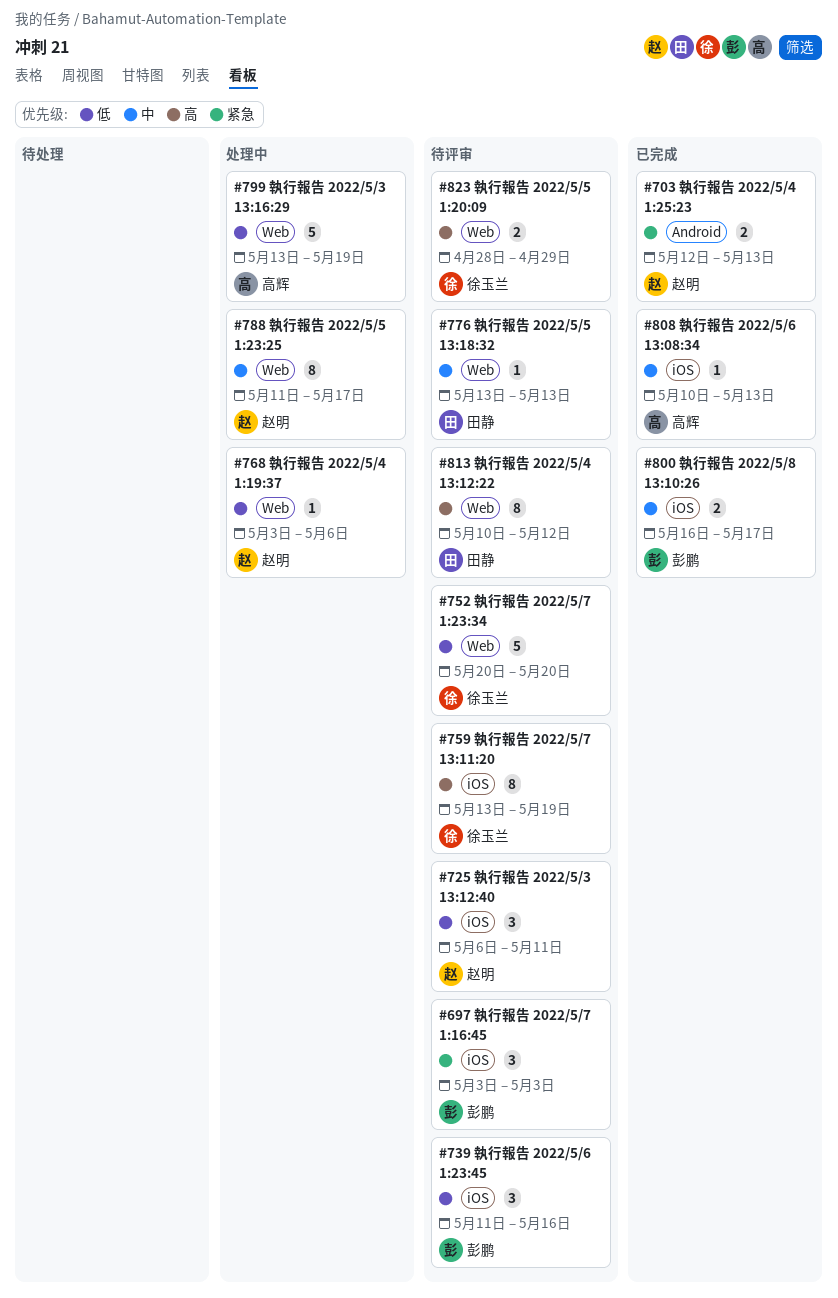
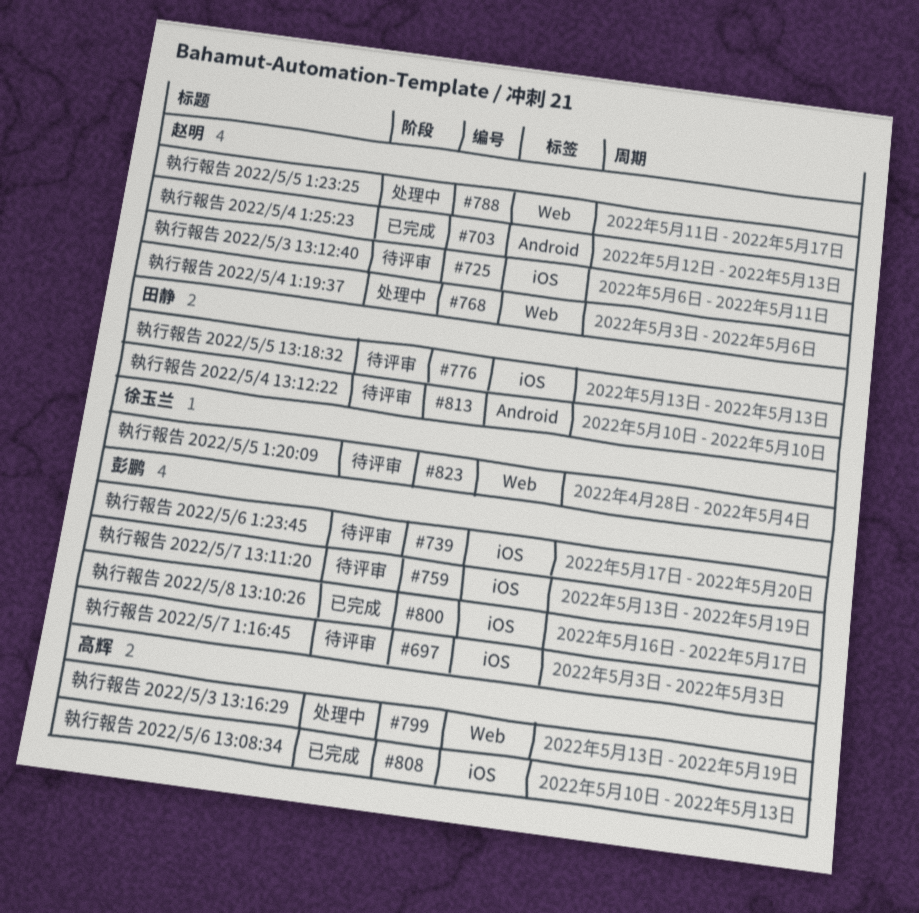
#739, start: May 11 -> May 17
#739, due: May 16 -> May 20
#752: present -> none
#759, owner: 徐玉兰 -> 彭鹏
#776, label: Web -> iOS
#813, label: Web -> Android
#813, due: May 12 -> May 10
#823, due: Apr 29 -> May 4

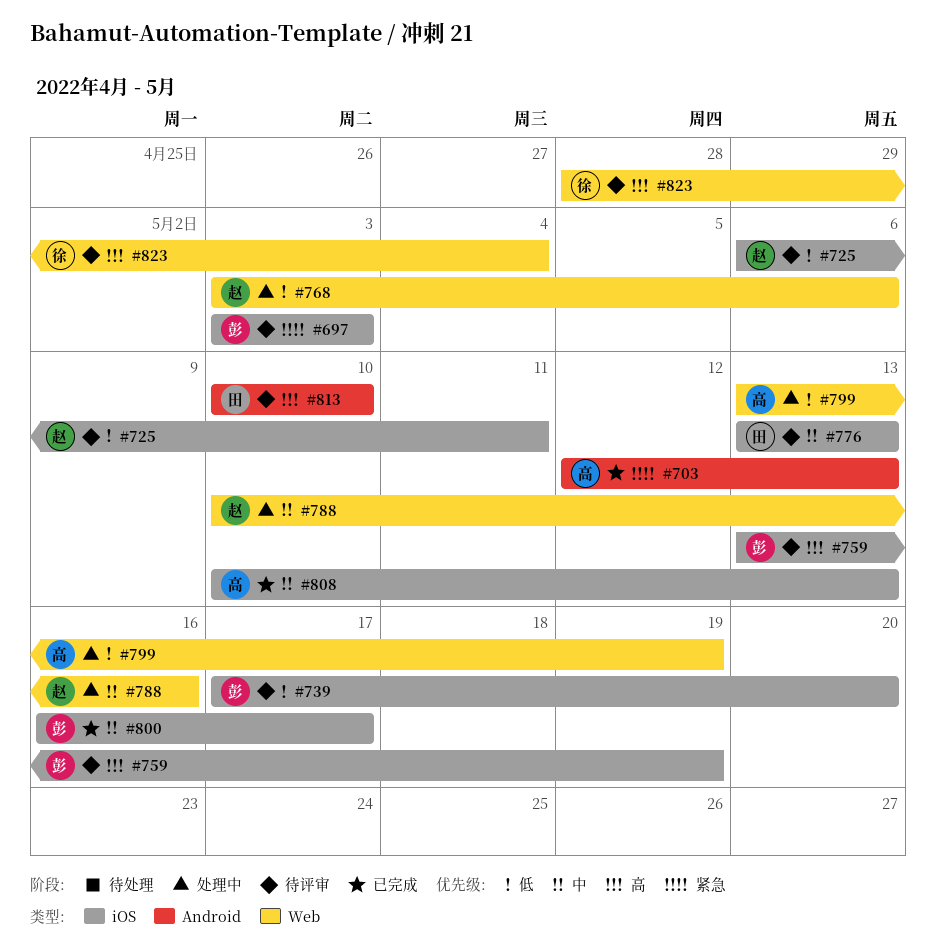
#703, owner: 赵明 -> 高辉
#788, start: May 11 -> May 10
#788, due: May 17 -> May 16

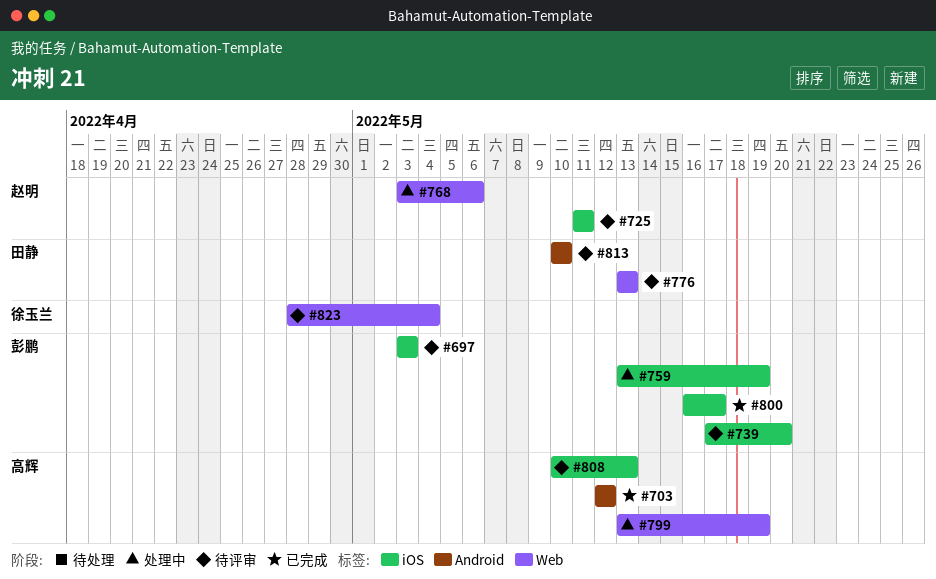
#703, due: May 13 -> May 12
#725, start: May 6 -> May 11
#759, status: 待评审 -> 处理中
#776, label: iOS -> Web
#788: present -> none
#808, status: 已完成 -> 待评审

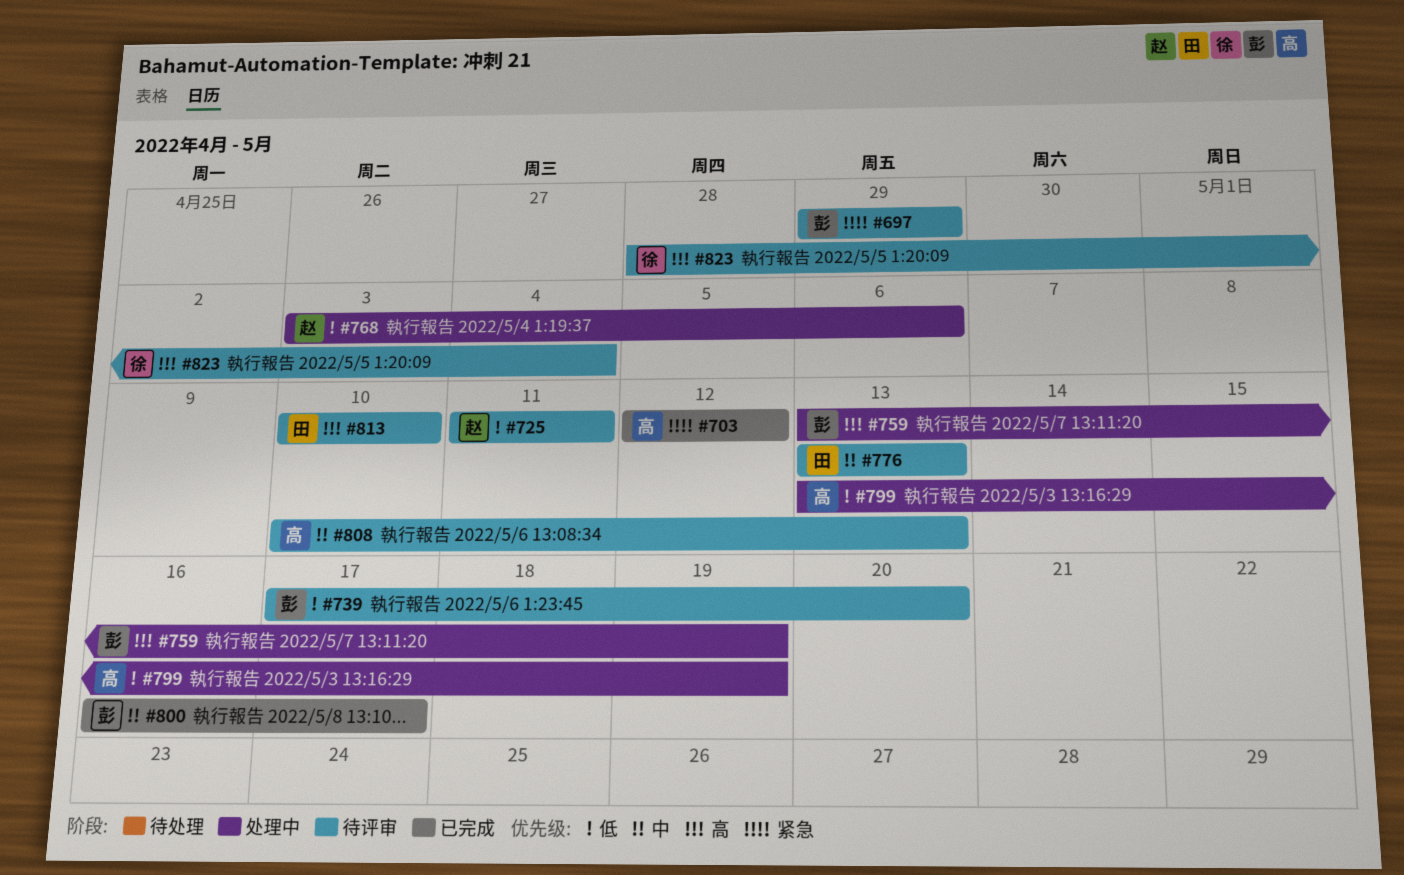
#697, start: May 3 -> Apr 29
#697, due: May 3 -> Apr 29

